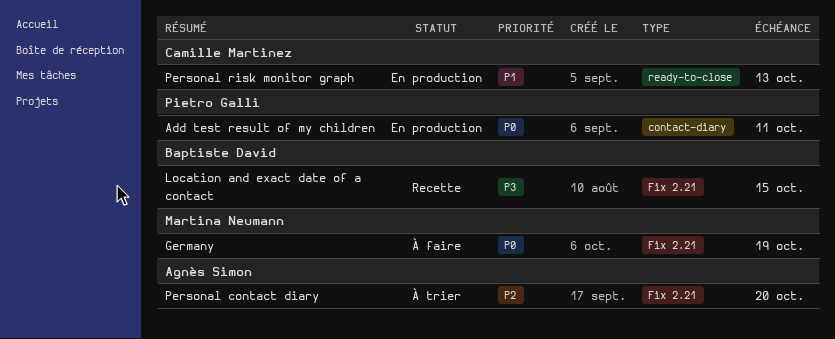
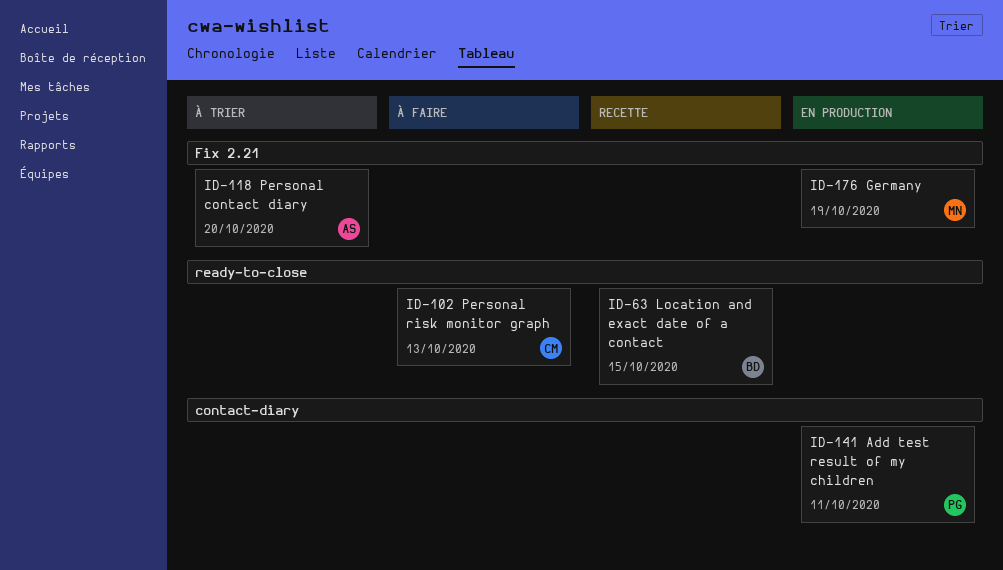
Germany, status: À faire -> En production
Location and exact date of a contact, label: Fix 2.21 -> ready-to-close
Personal risk monitor graph, status: En production -> À faire

